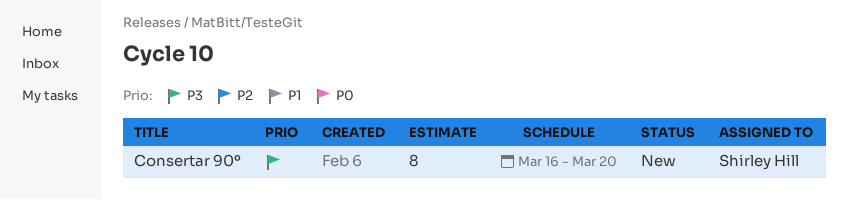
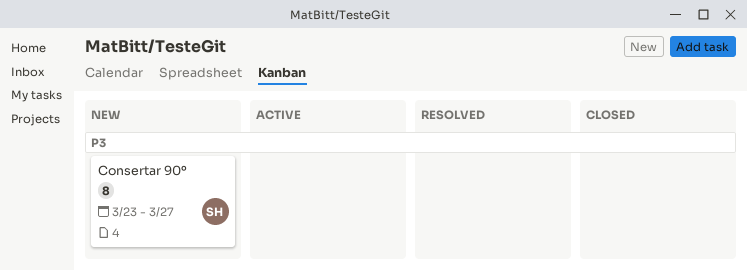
Consertar 90º, start: Mar 16 -> Mar 23
Consertar 90º, due: Mar 20 -> Mar 27

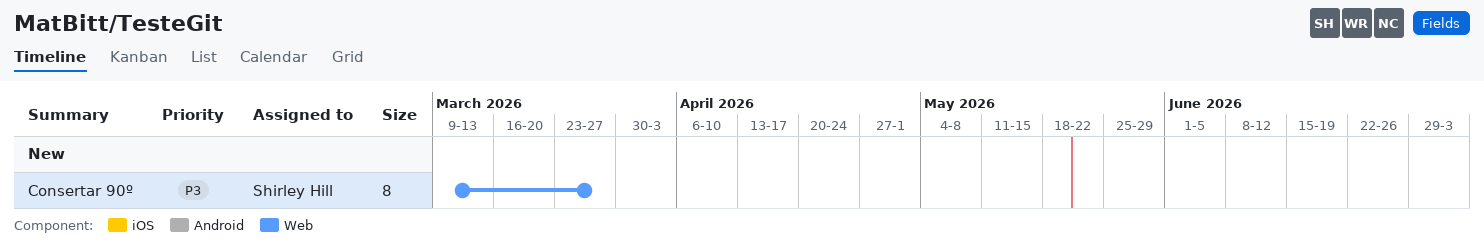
Consertar 90º, start: Mar 23 -> Mar 9

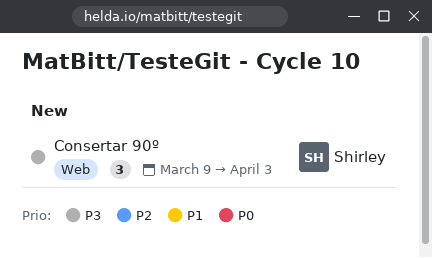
Consertar 90º, estimate: 8 -> 3
Consertar 90º, due: Mar 27 -> Apr 3

